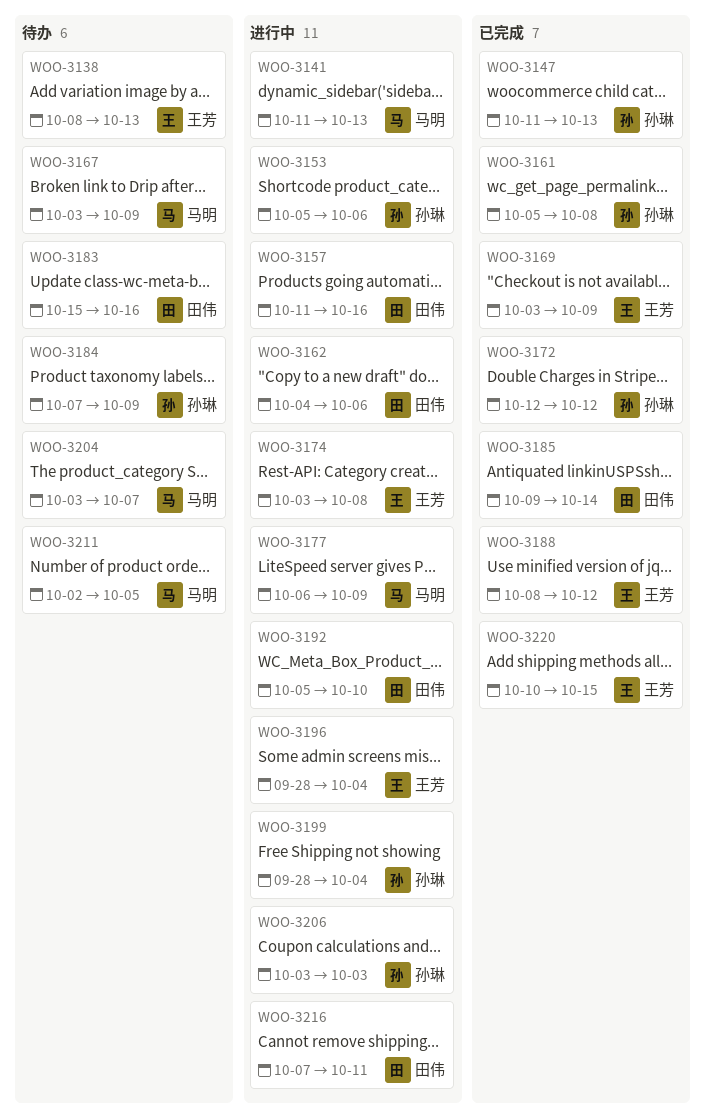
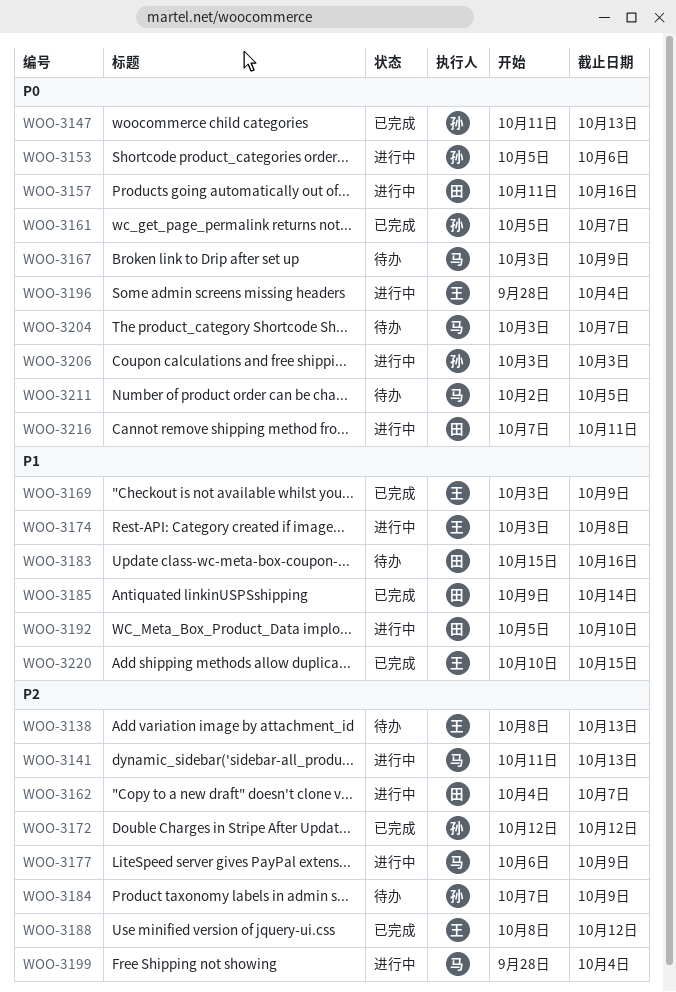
WOO-3161, due: Oct 8 -> Oct 7
WOO-3162, due: Oct 6 -> Oct 7
WOO-3199, owner: 孙琳 -> 马明

